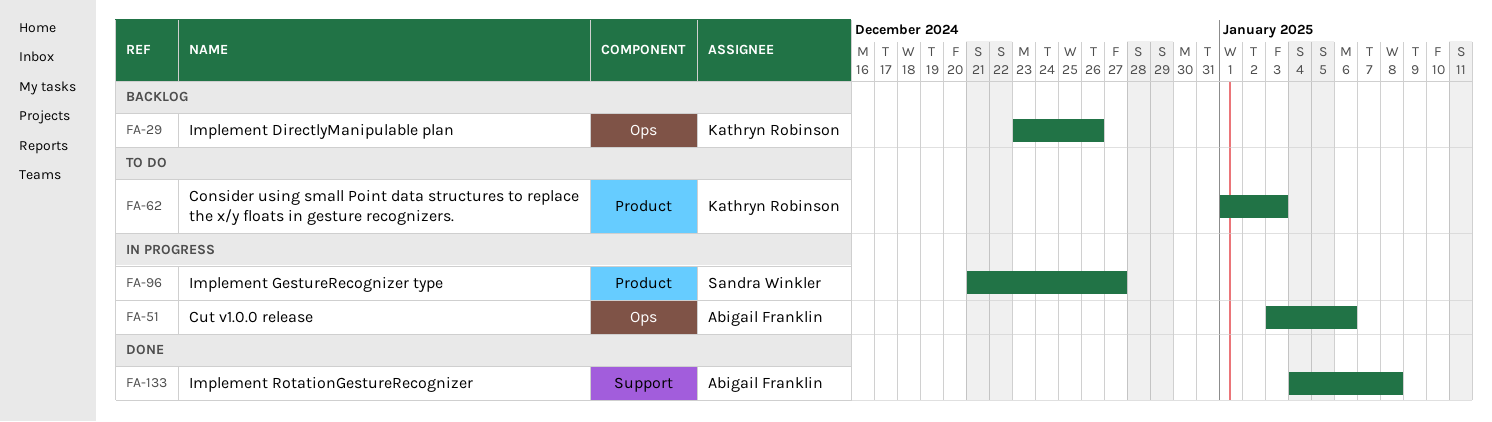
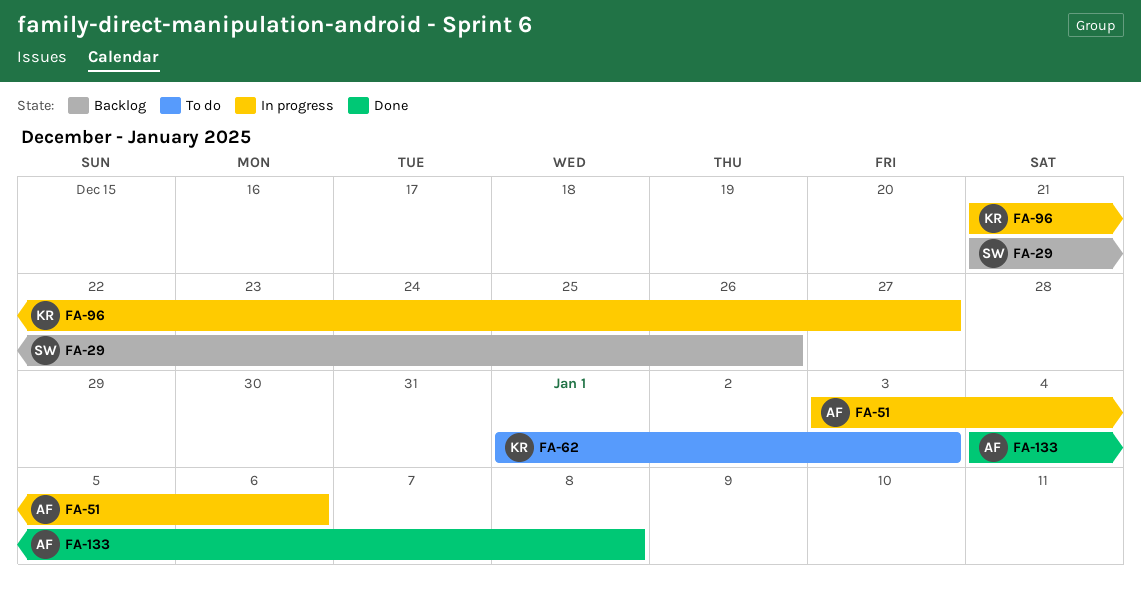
FA-29, owner: Kathryn Robinson -> Sandra Winkler
FA-29, start: Dec 23 -> Dec 21
FA-96, owner: Sandra Winkler -> Kathryn Robinson

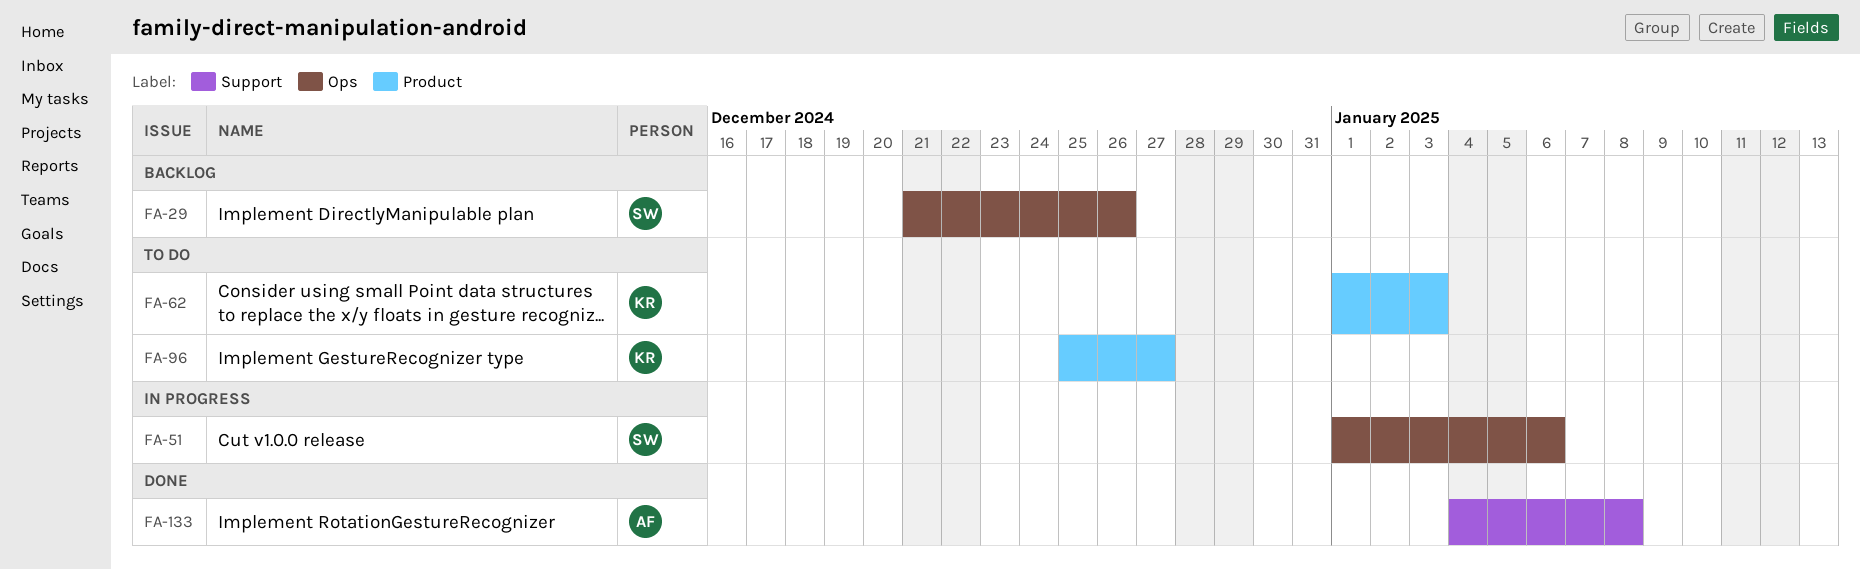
FA-51, owner: AF -> SW
FA-51, start: Jan 3 -> Jan 1
FA-96, status: In progress -> To do
FA-96, start: Dec 21 -> Dec 25

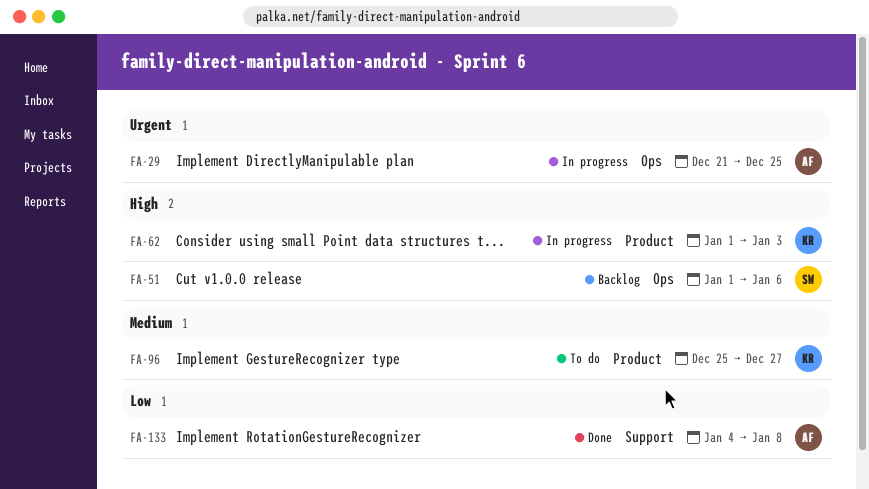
FA-29, status: Backlog -> In progress
FA-29, owner: SW -> AF
FA-29, due: Dec 26 -> Dec 25
FA-51, status: In progress -> Backlog
FA-62, status: To do -> In progress

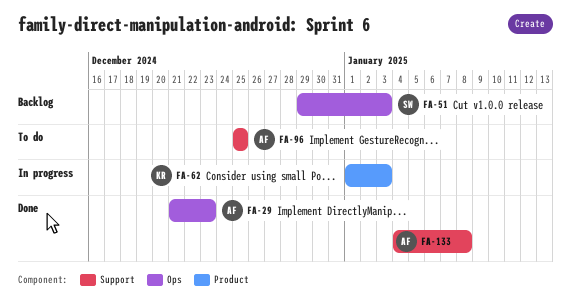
FA-29, status: In progress -> Done
FA-29, due: Dec 25 -> Dec 23
FA-51, start: Jan 1 -> Dec 29
FA-51, due: Jan 6 -> Jan 3
FA-96, owner: KR -> AF
FA-96, label: Product -> Support
FA-96, due: Dec 27 -> Dec 25

